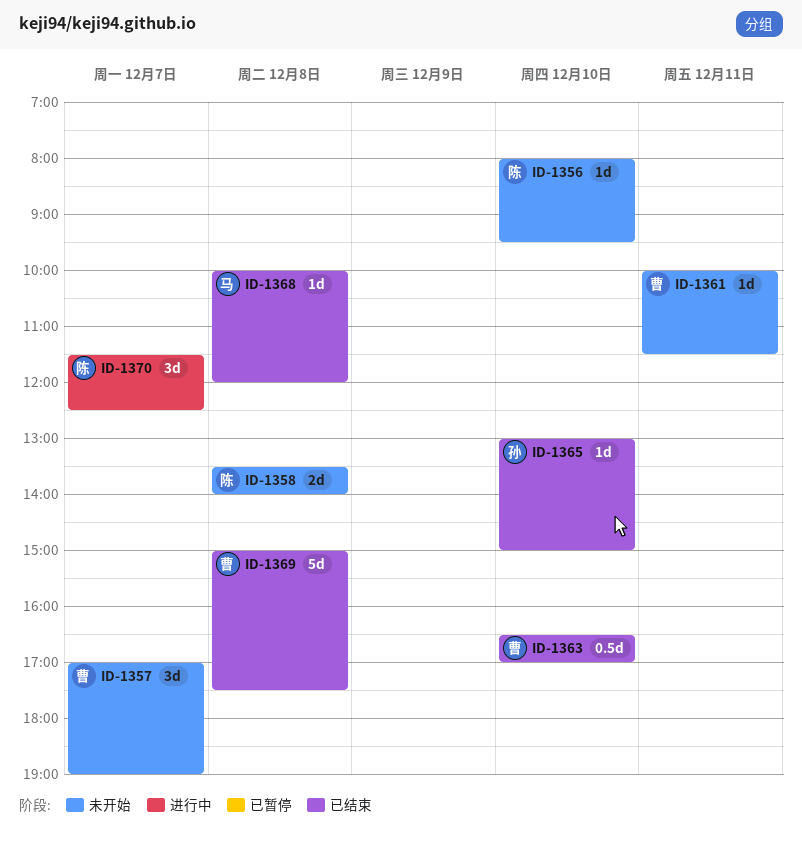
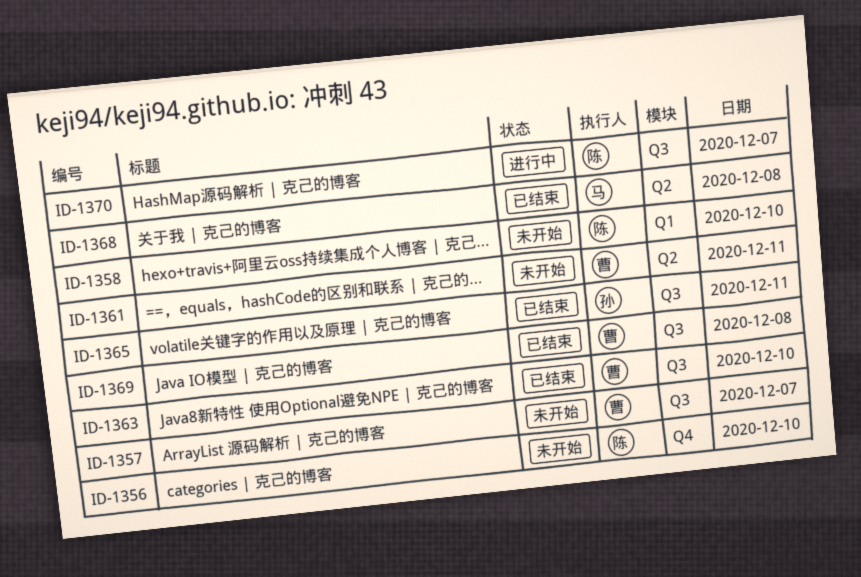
ID-1358, day: Dec 8 -> Dec 10
ID-1365, day: Dec 10 -> Dec 11

